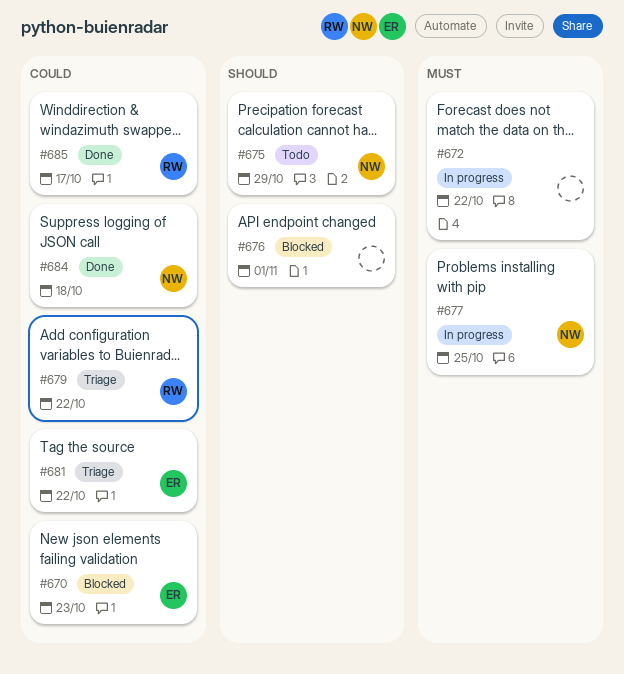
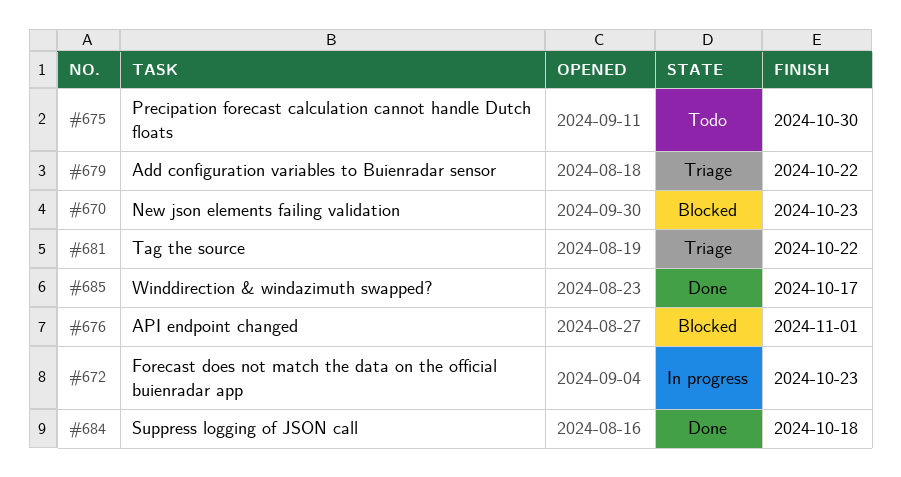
#672, due: Oct 22 -> Oct 23
#675, due: Oct 29 -> Oct 30
#677: present -> none

